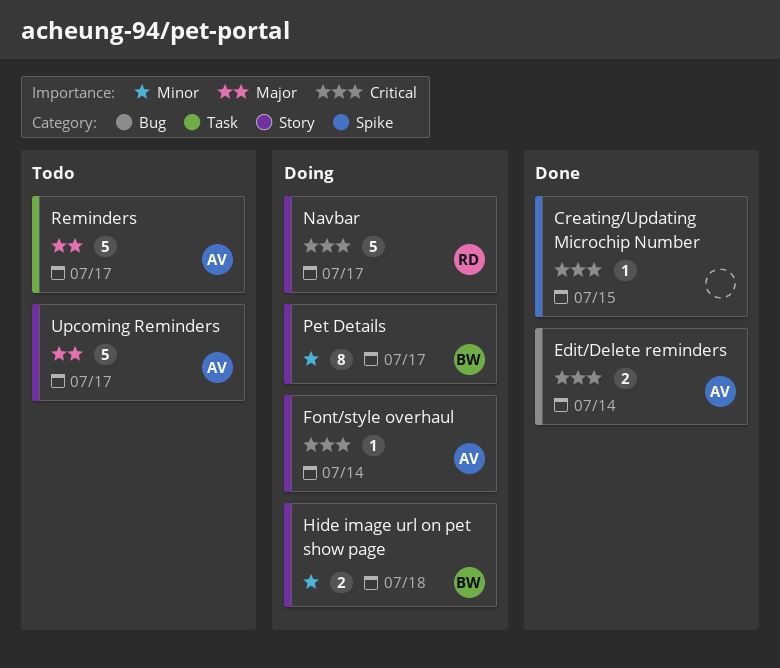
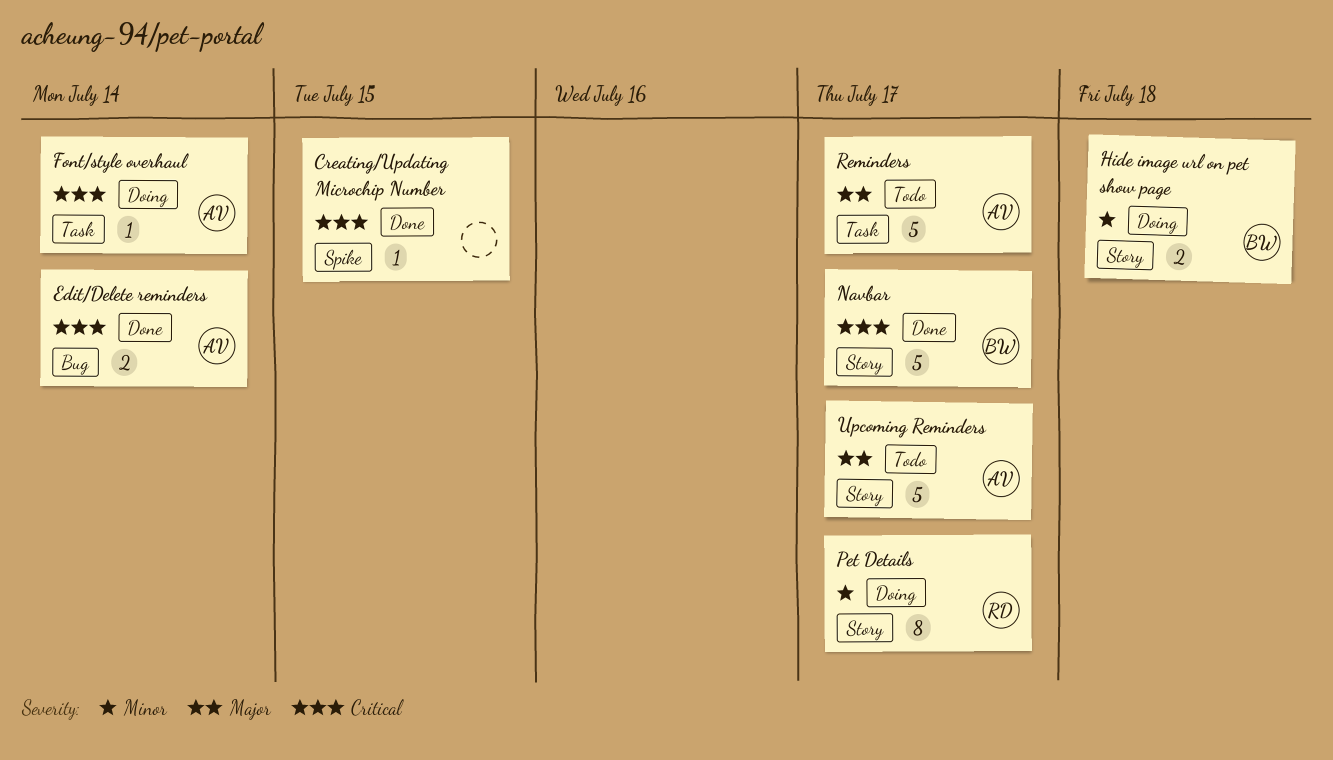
Font/style overhaul, label: Story -> Task
Navbar, status: Doing -> Done
Navbar, owner: RD -> BW
Pet Details, owner: BW -> RD

